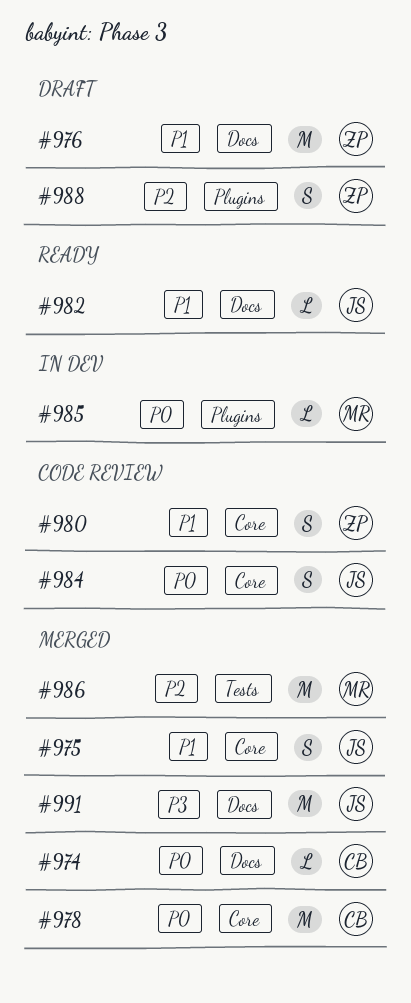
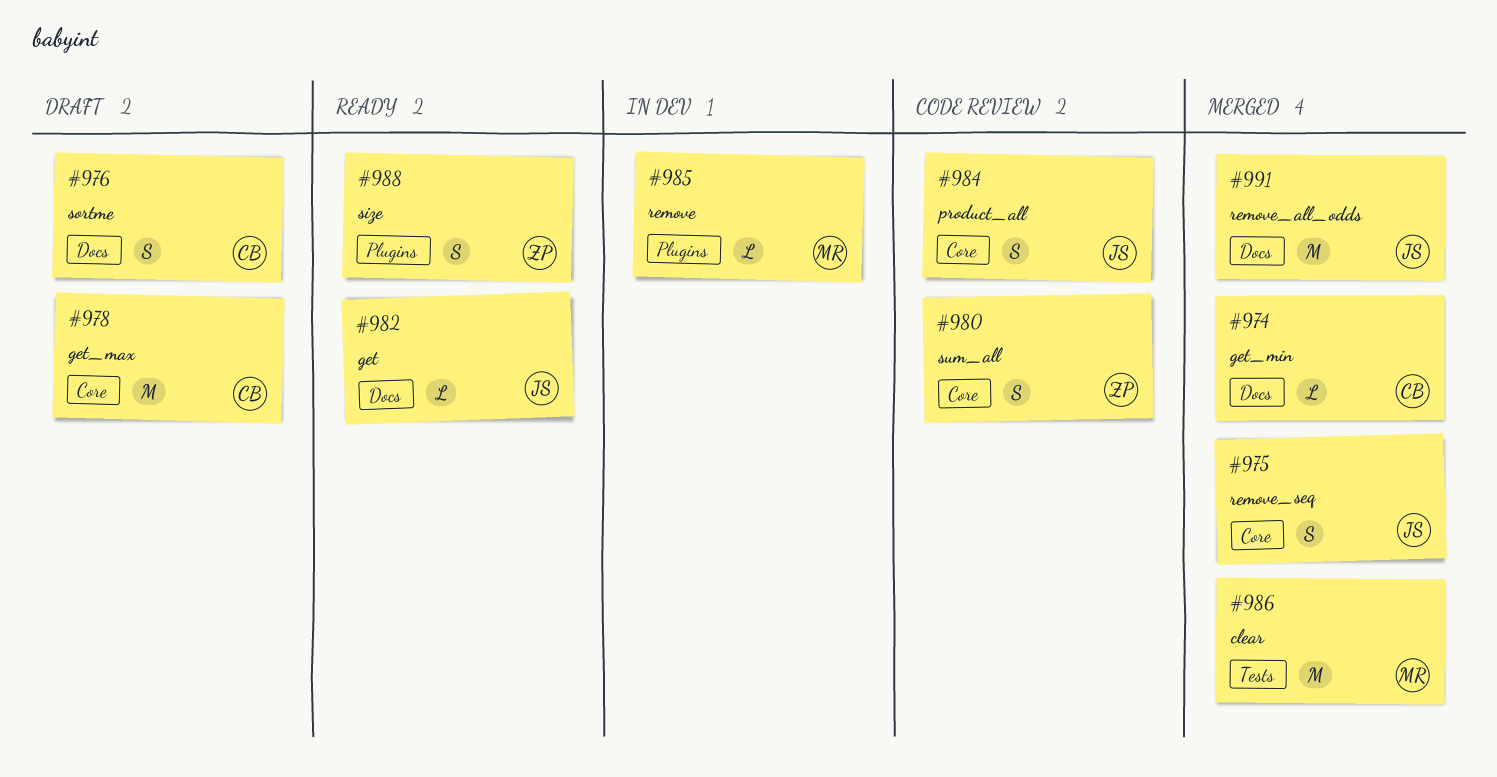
#976, owner: ZP -> CB
#976, estimate: M -> S
#978, status: Merged -> Draft
#988, status: Draft -> Ready

